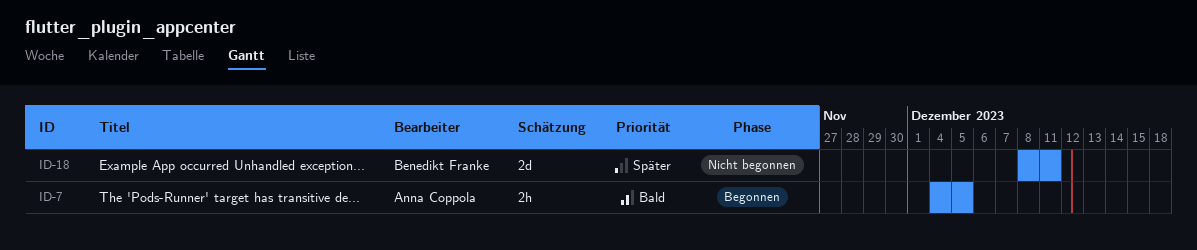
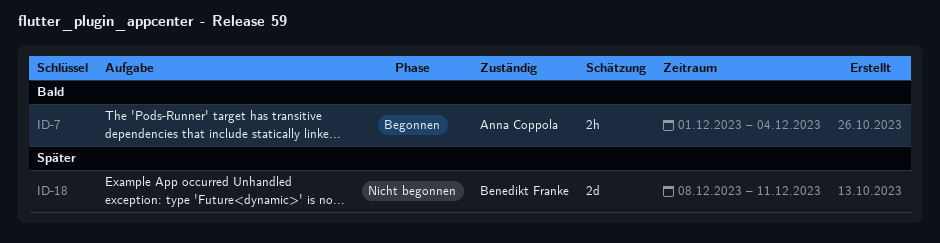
ID-7, start: Dec 4 -> Dec 1
ID-7, due: Dec 5 -> Dec 4

